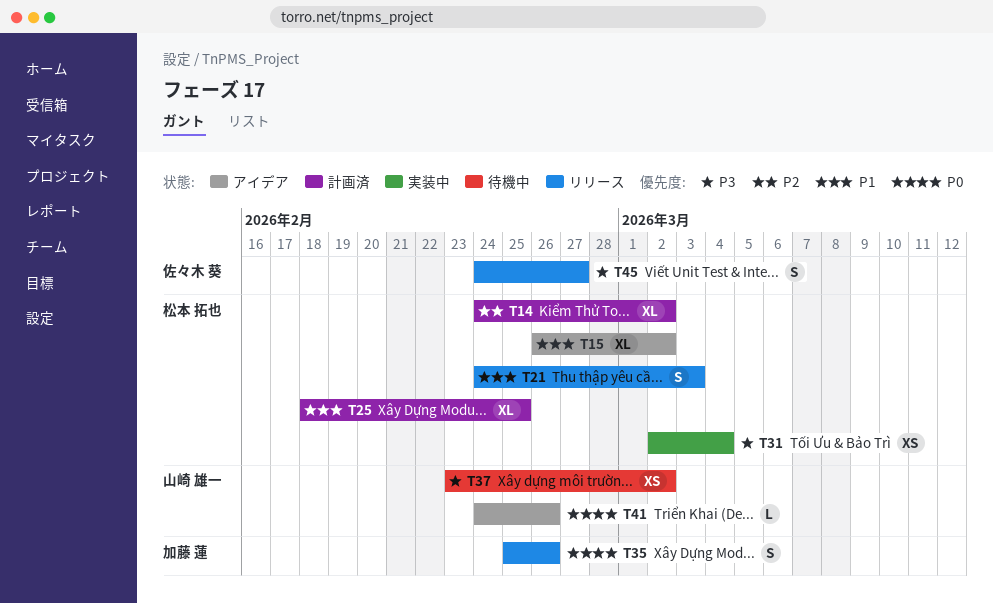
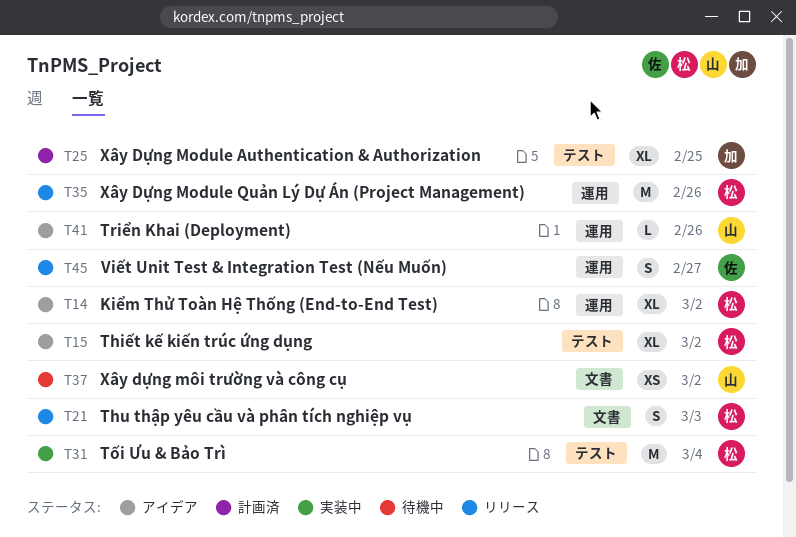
T14, status: 計画済 -> アイデア
T25, owner: 松本 拓也 -> 加藤 蓮
T31, estimate: XS -> M
T35, owner: 加藤 蓮 -> 松本 拓也
T35, estimate: S -> M

